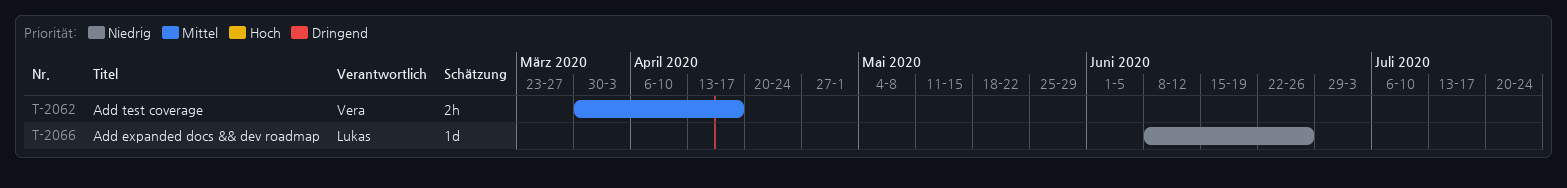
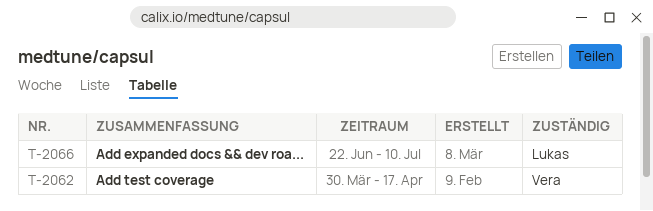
T-2066, start: Jun 8 -> Jun 22
T-2066, due: Jun 26 -> Jul 10

